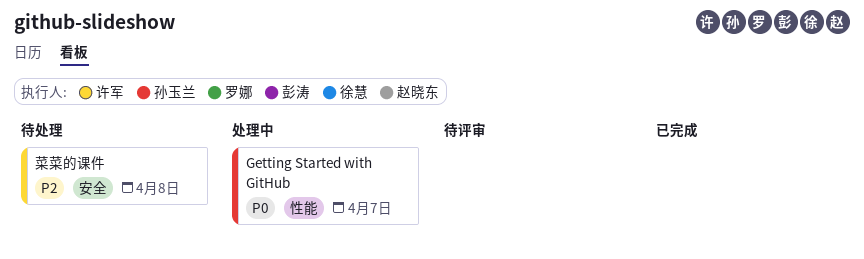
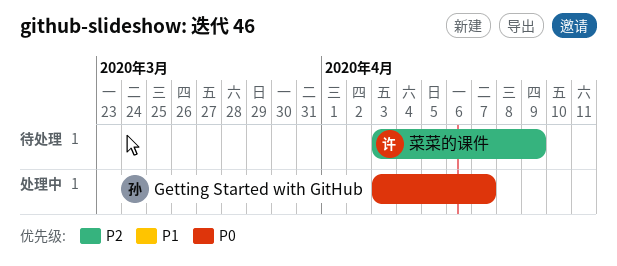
菜菜的课件, due: Apr 8 -> Apr 9

